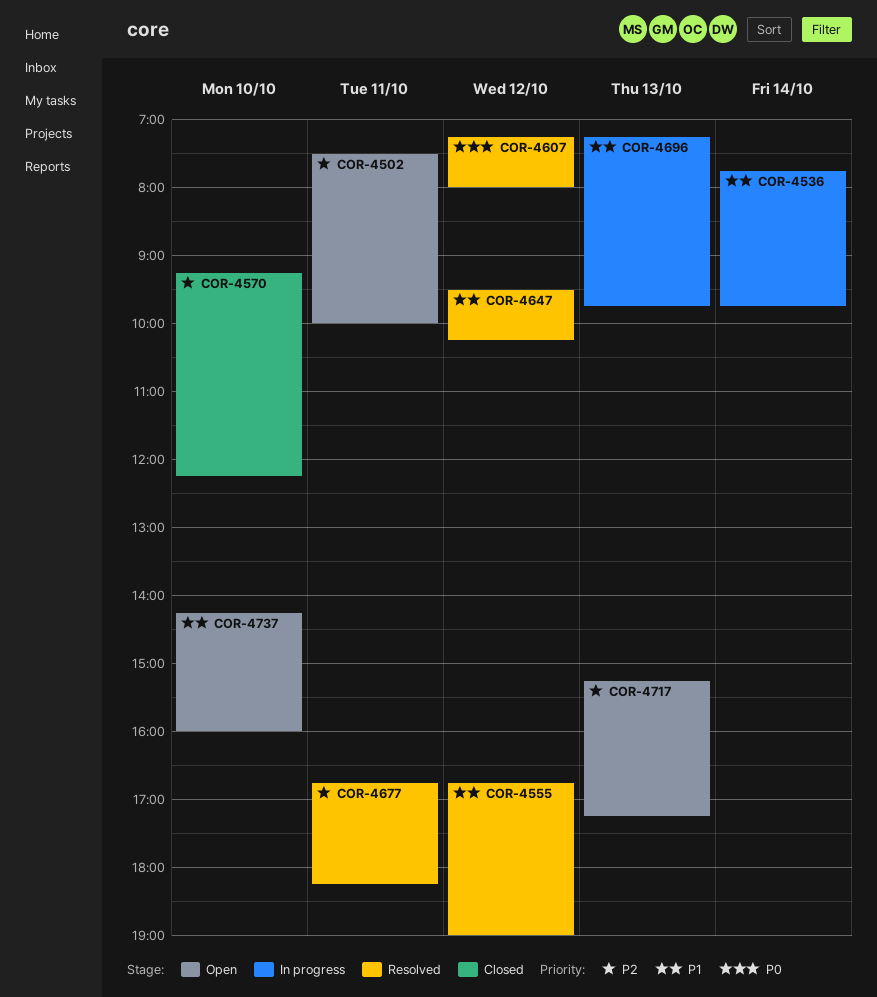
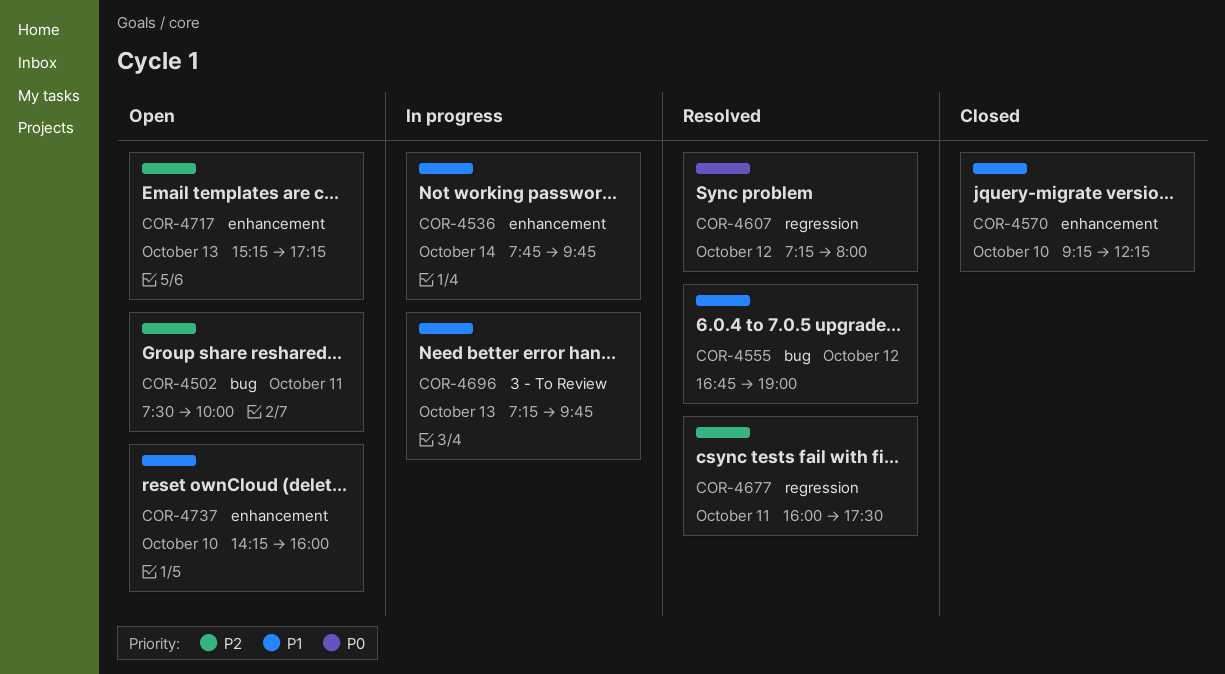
COR-4570, priority: P2 -> P1
COR-4647: present -> none
COR-4677, begins: 16:45 -> 16:00
COR-4677, ends: 18:15 -> 17:30

